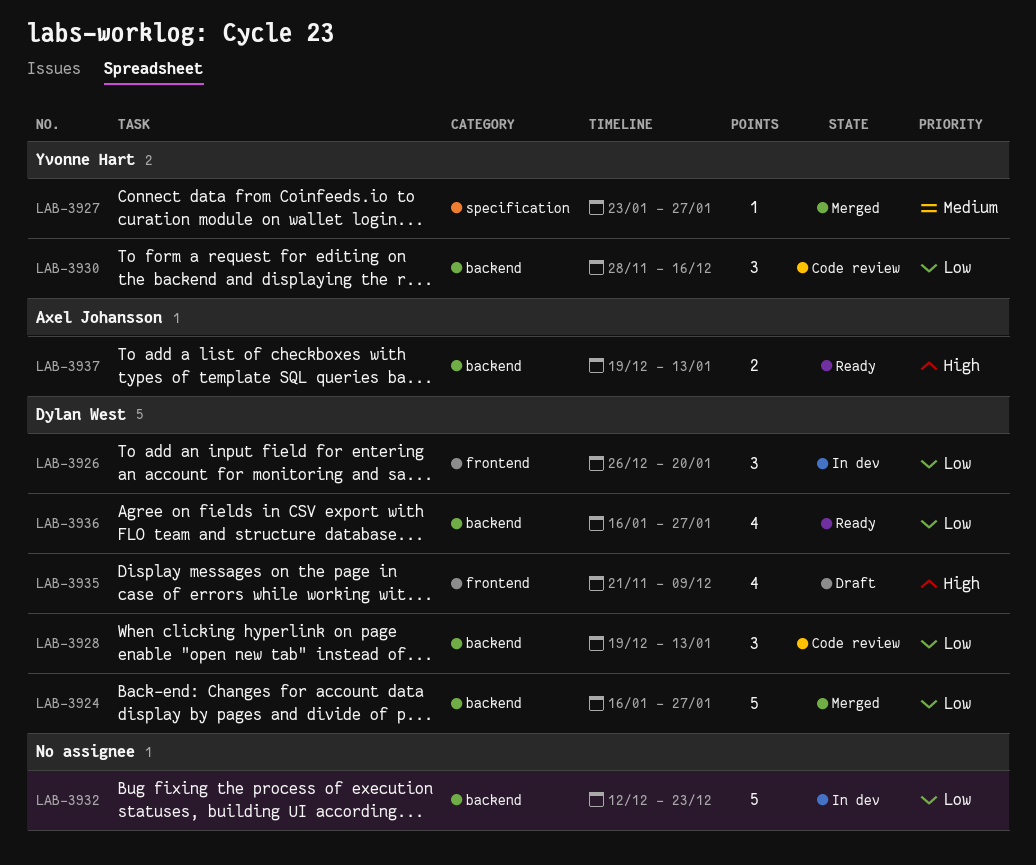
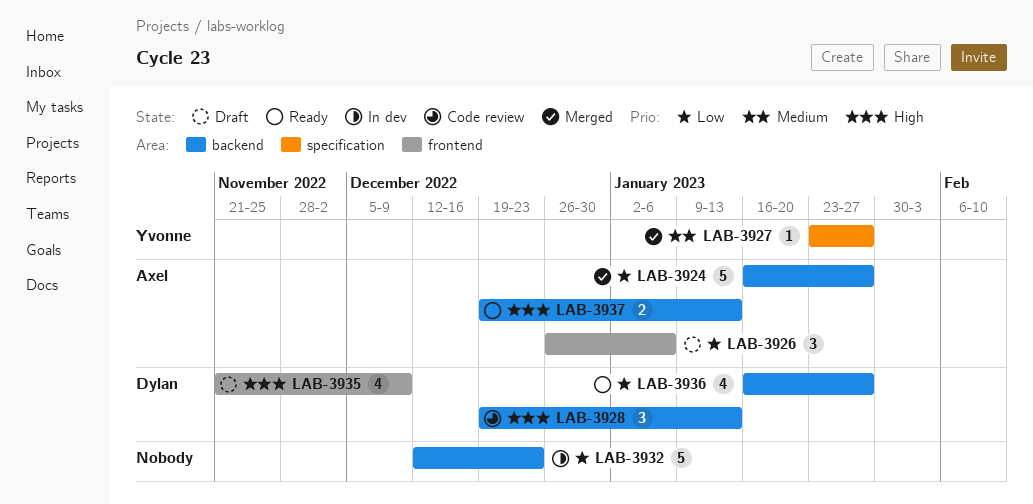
LAB-3924, owner: Dylan West -> Axel Johansson
LAB-3926, status: In dev -> Draft
LAB-3926, owner: Dylan West -> Axel Johansson
LAB-3926, due: Jan 20 -> Jan 6
LAB-3928, priority: Low -> High
LAB-3930: present -> none

